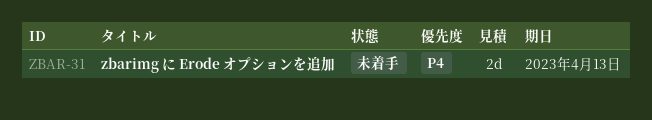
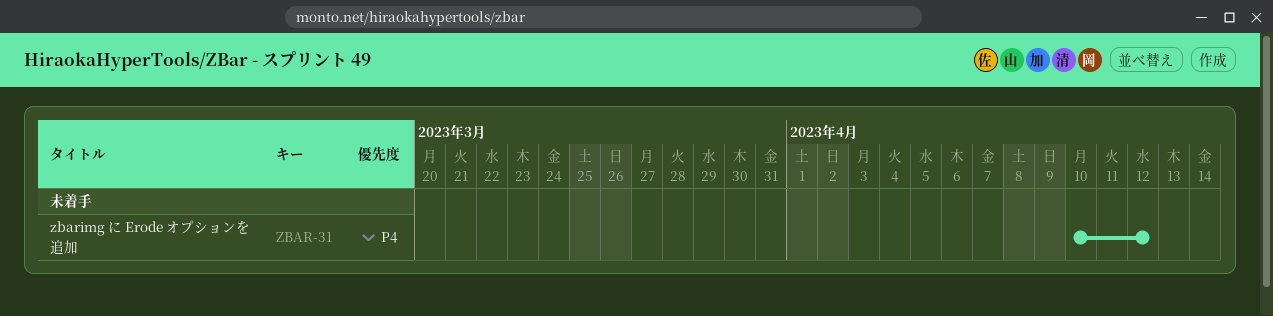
ZBAR-31, due: Apr 13 -> Apr 12

